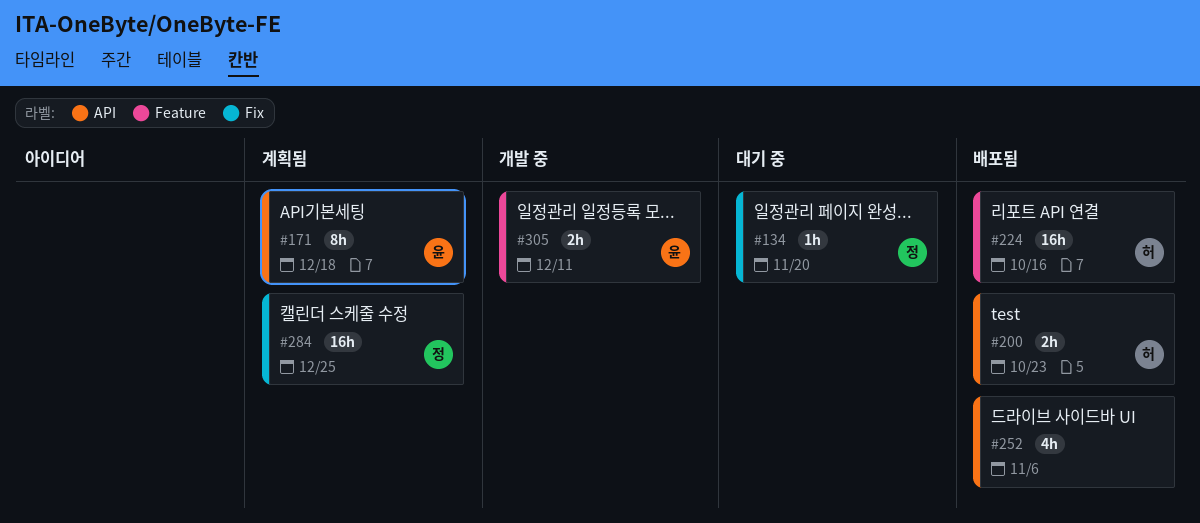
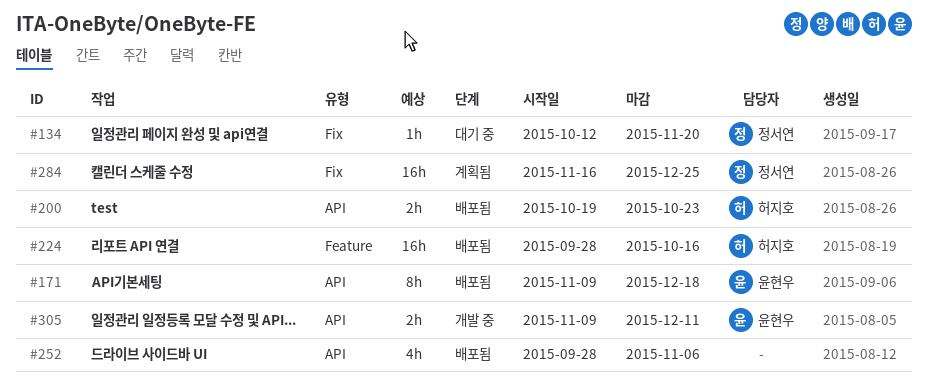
#171, status: 계획됨 -> 배포됨
#305, label: Feature -> API

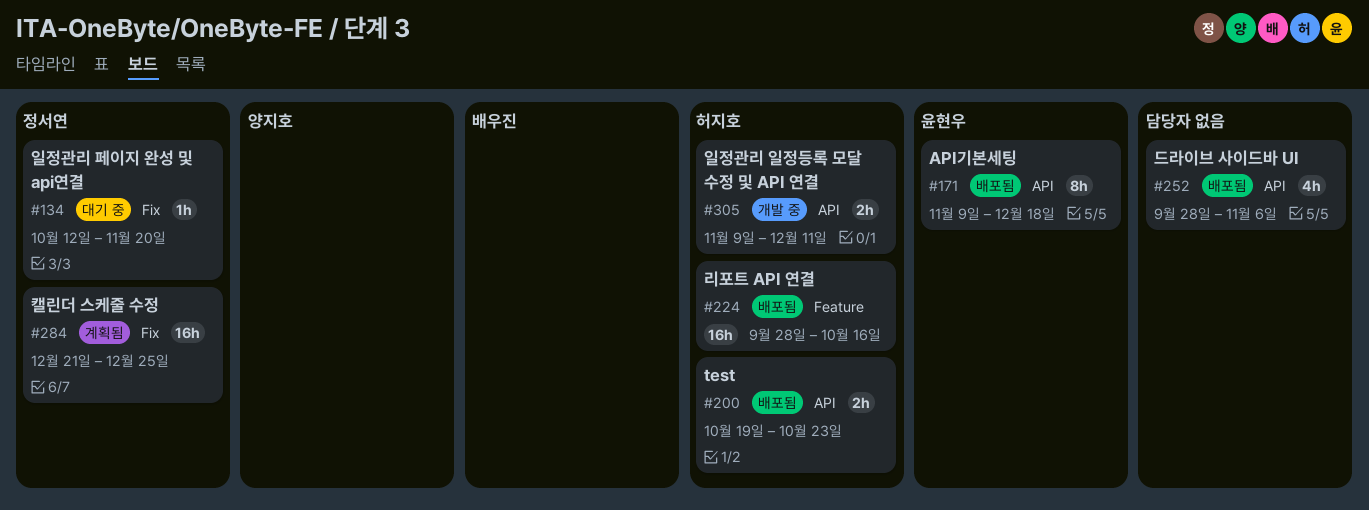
#284, start: Nov 16 -> Dec 21
#305, owner: 윤현우 -> 허지호

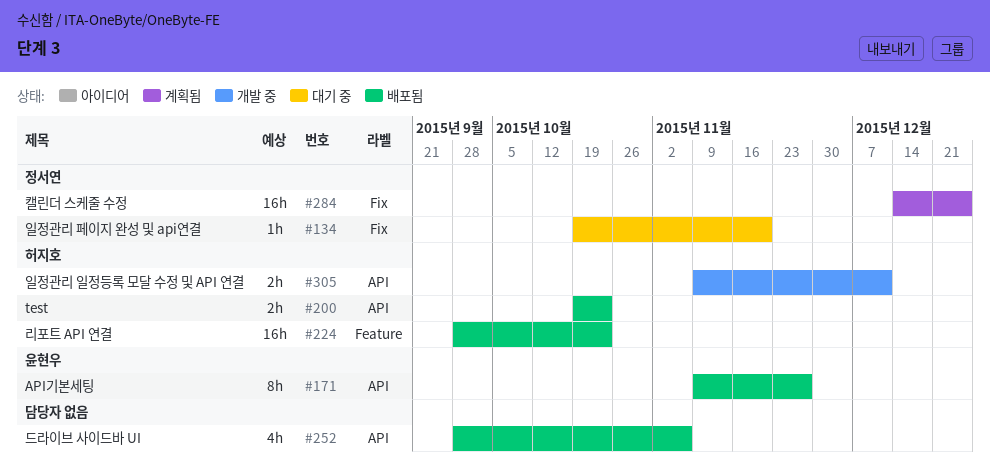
#134, start: Oct 12 -> Oct 19
#171, due: Dec 18 -> Nov 27
#224, due: Oct 16 -> Oct 23
#284, start: Dec 21 -> Dec 14

